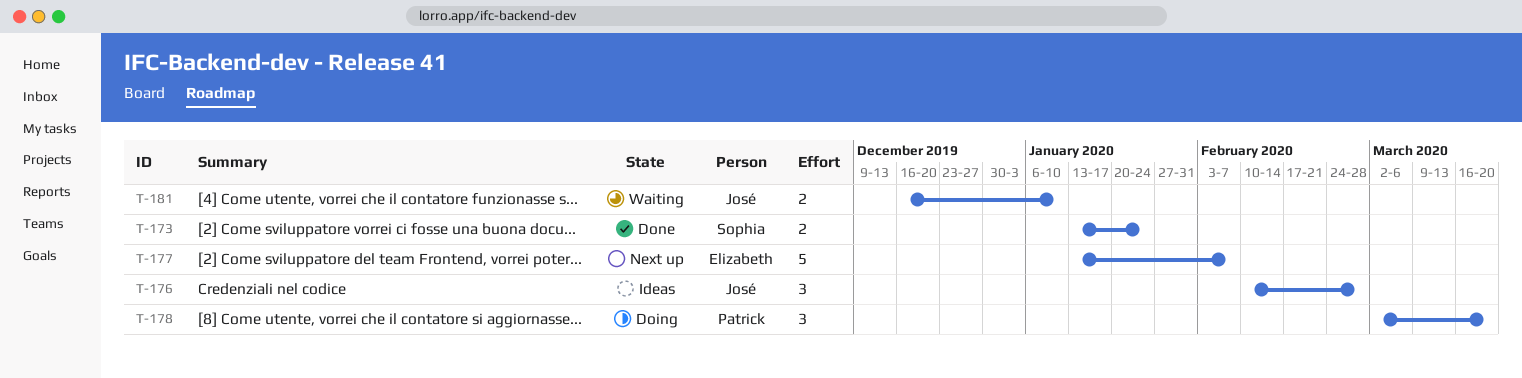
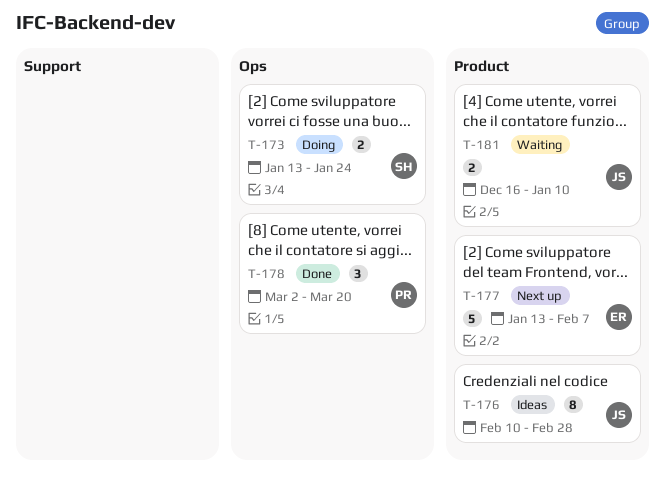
T-173, status: Done -> Doing
T-176, estimate: 3 -> 8
T-178, status: Doing -> Done

